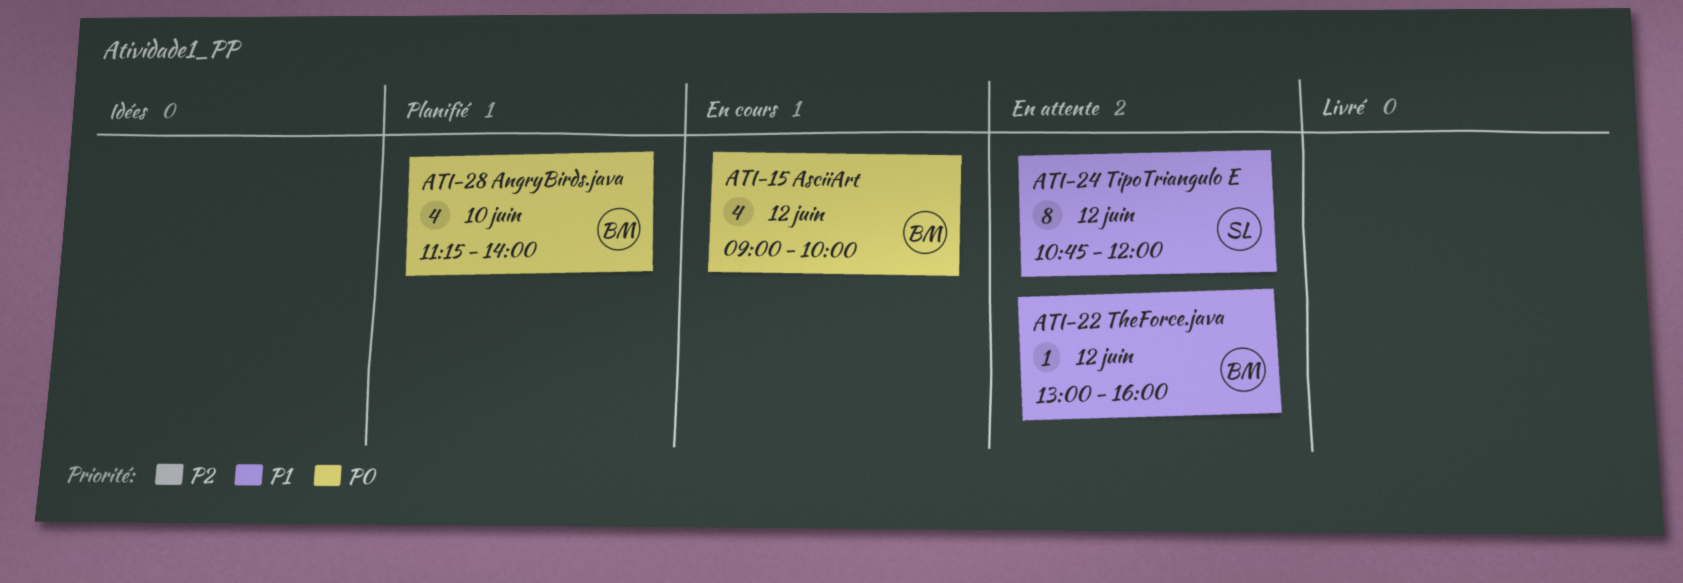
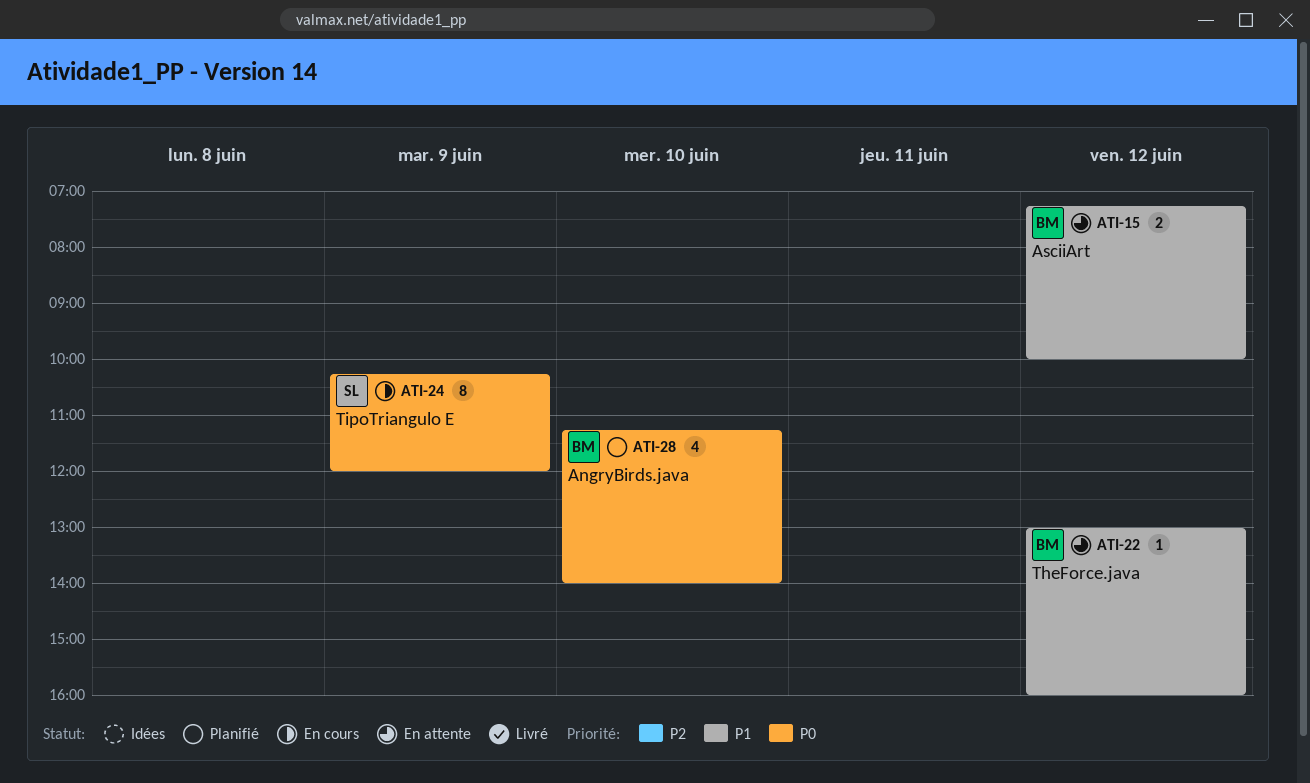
ATI-15, status: En cours -> En attente
ATI-15, priority: P0 -> P1
ATI-15, estimate: 4 -> 2
ATI-15, begins: 09:00 -> 07:15
ATI-24, status: En attente -> En cours
ATI-24, priority: P1 -> P0
ATI-24, day: Jun 12 -> Jun 9
ATI-24, begins: 10:45 -> 10:15

